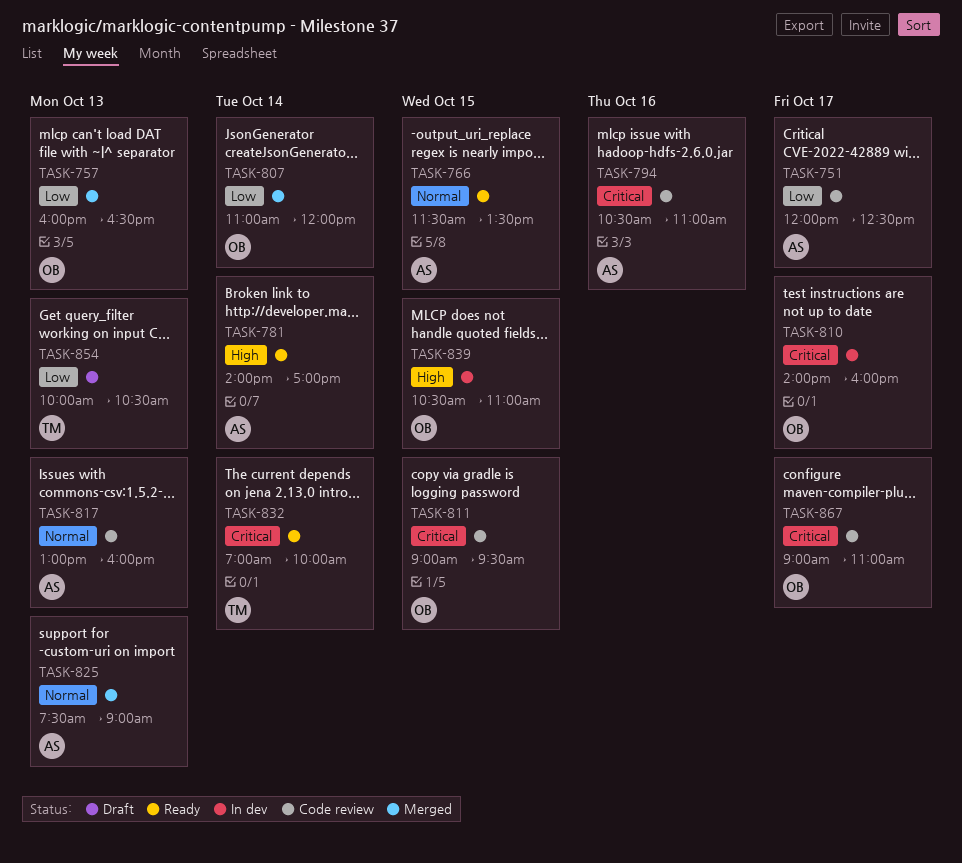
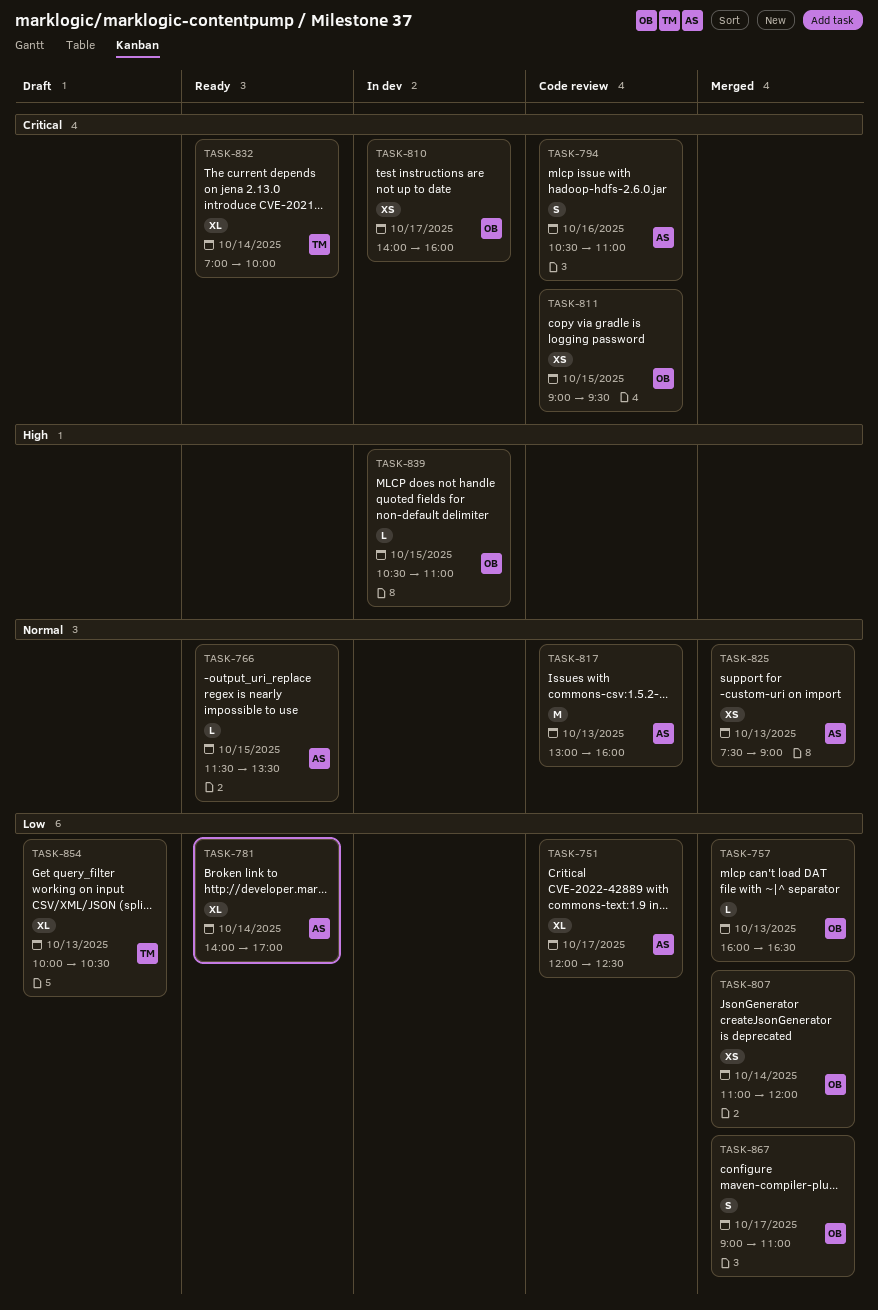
TASK-781, priority: High -> Low
TASK-867, status: Code review -> Merged
TASK-867, priority: Critical -> Low

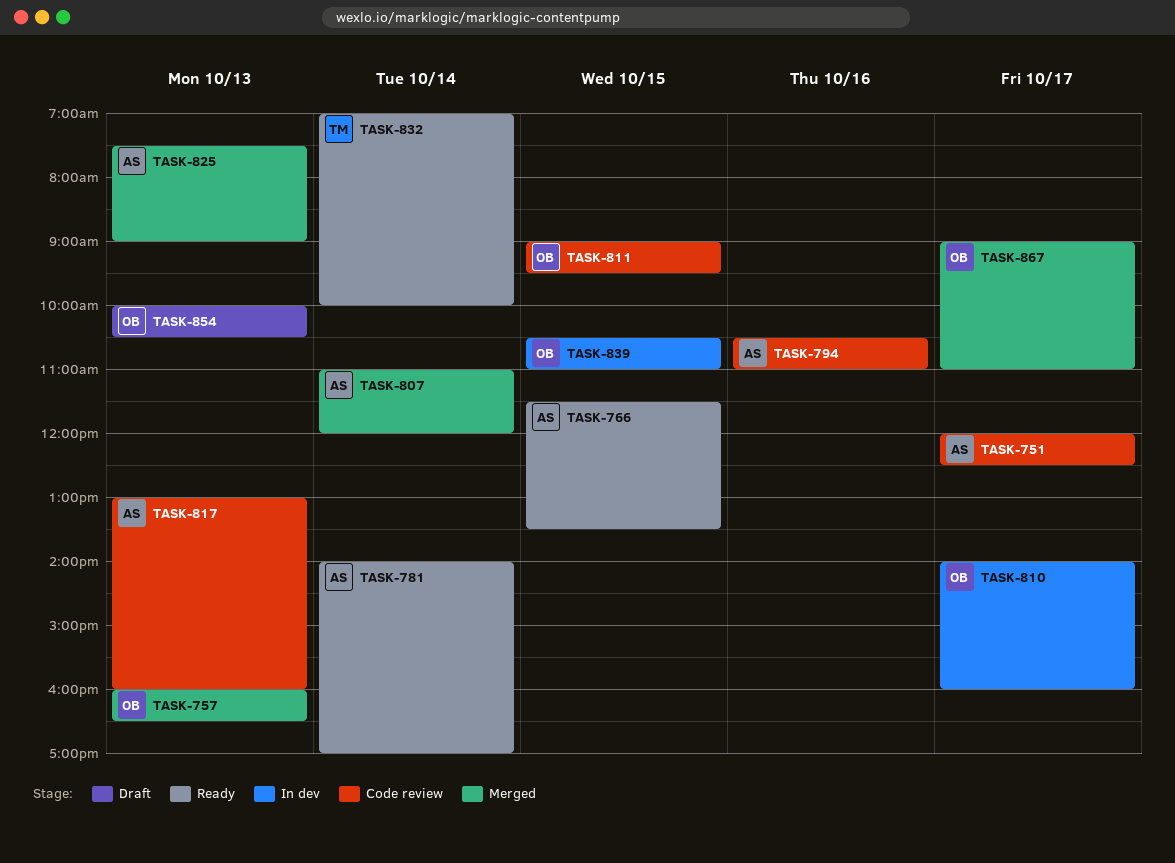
TASK-807, owner: OB -> AS
TASK-854, owner: TM -> OB

